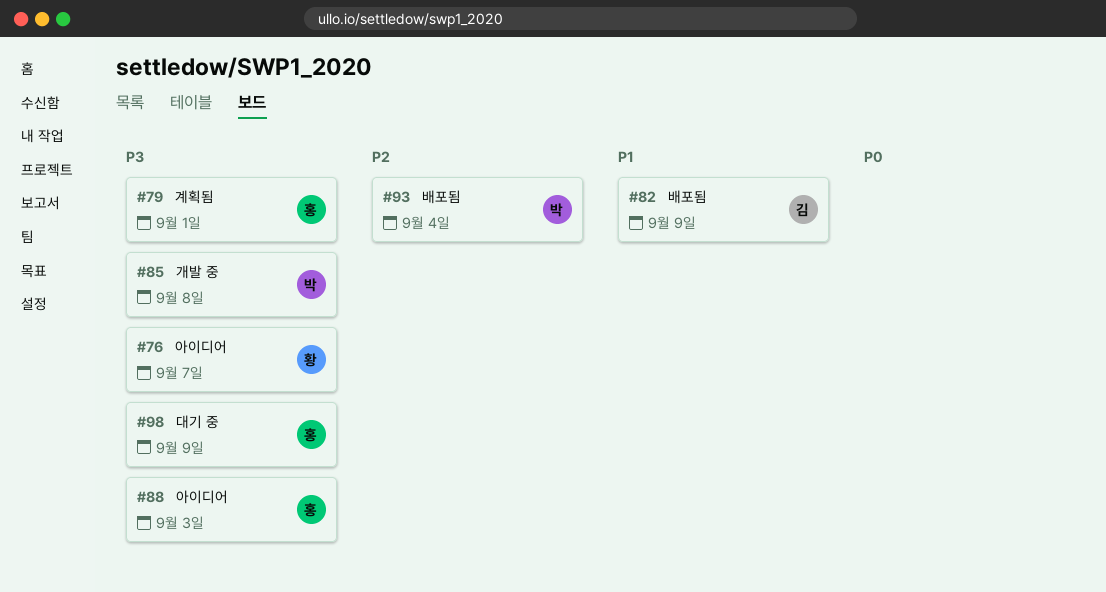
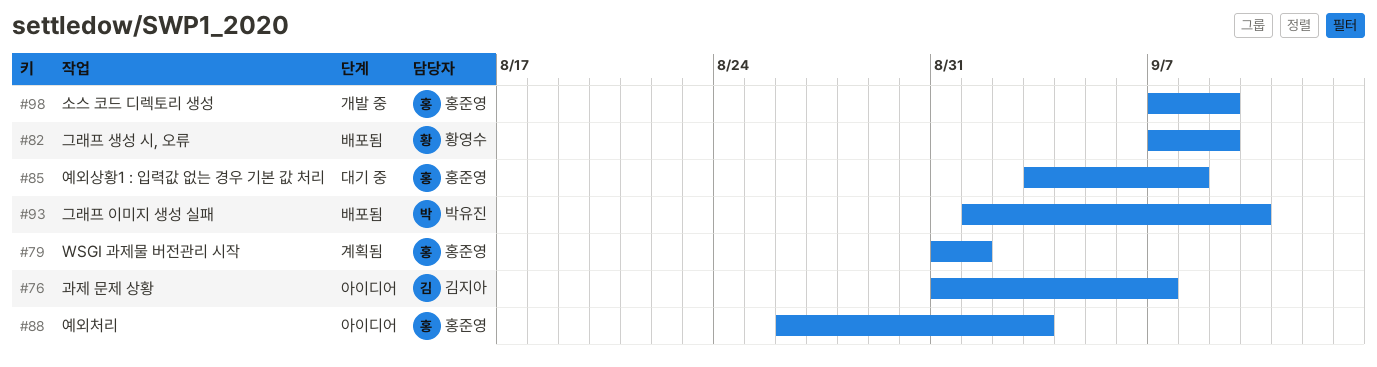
#76, owner: 황영수 -> 김지아
#82, owner: 김지아 -> 황영수
#85, status: 개발 중 -> 대기 중
#85, owner: 박유진 -> 홍준영
#93, due: Sep 4 -> Sep 10
#98, status: 대기 중 -> 개발 중

